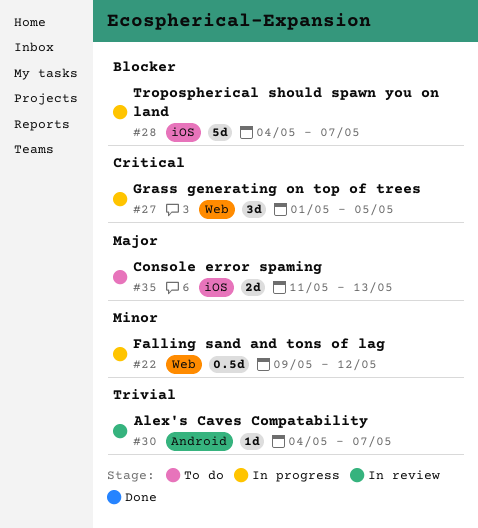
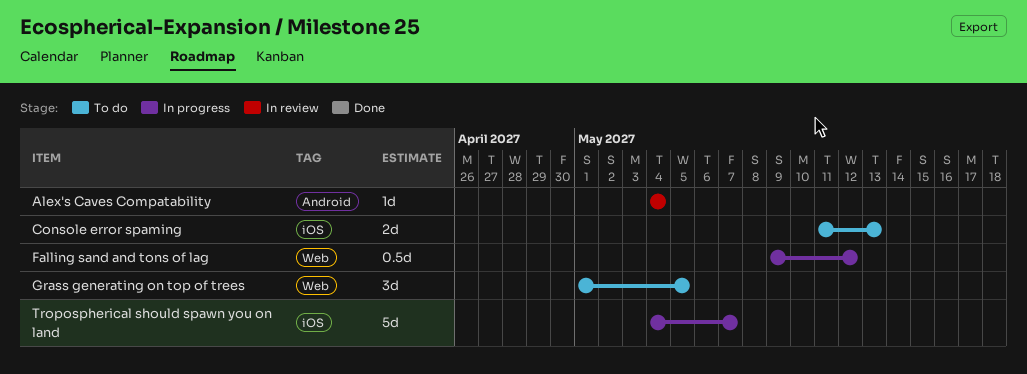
Alex's Caves Compatability, due: May 7 -> May 4
Grass generating on top of trees, status: In progress -> To do

